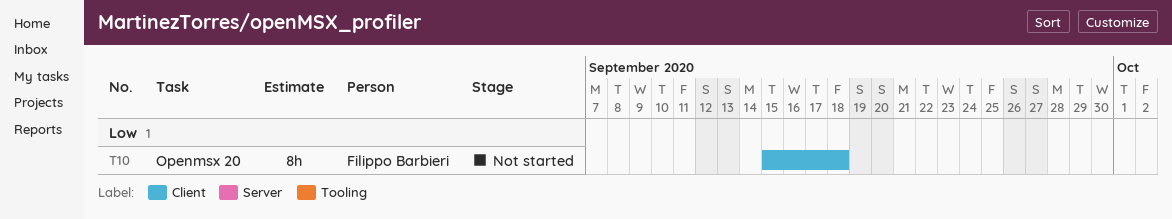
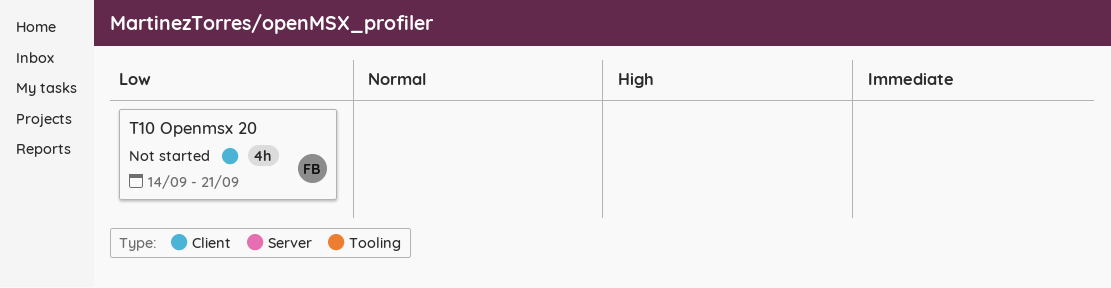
T10, estimate: 8h -> 4h
T10, start: Sep 15 -> Sep 14
T10, due: Sep 18 -> Sep 21

